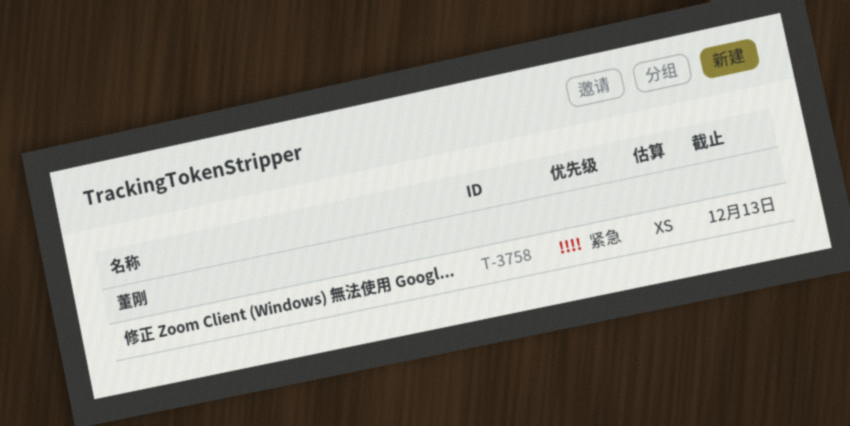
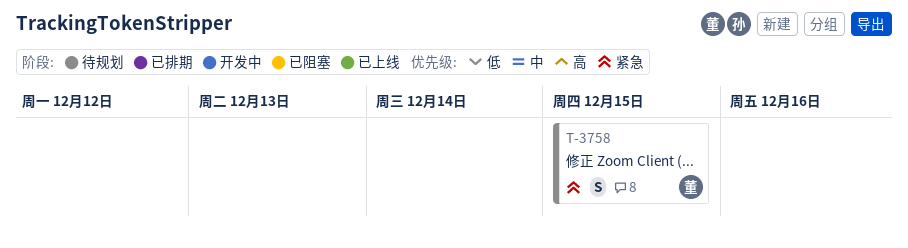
T-3758, estimate: XS -> S
T-3758, due: Dec 13 -> Dec 15

